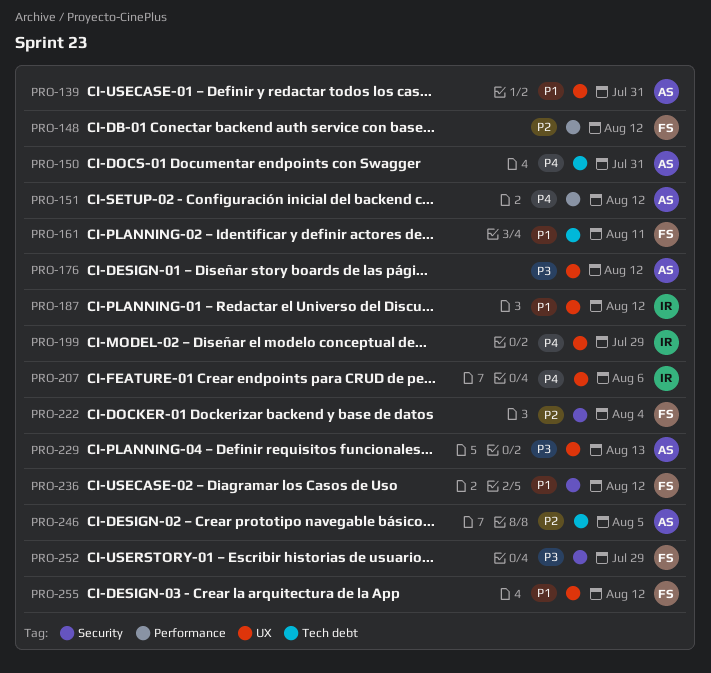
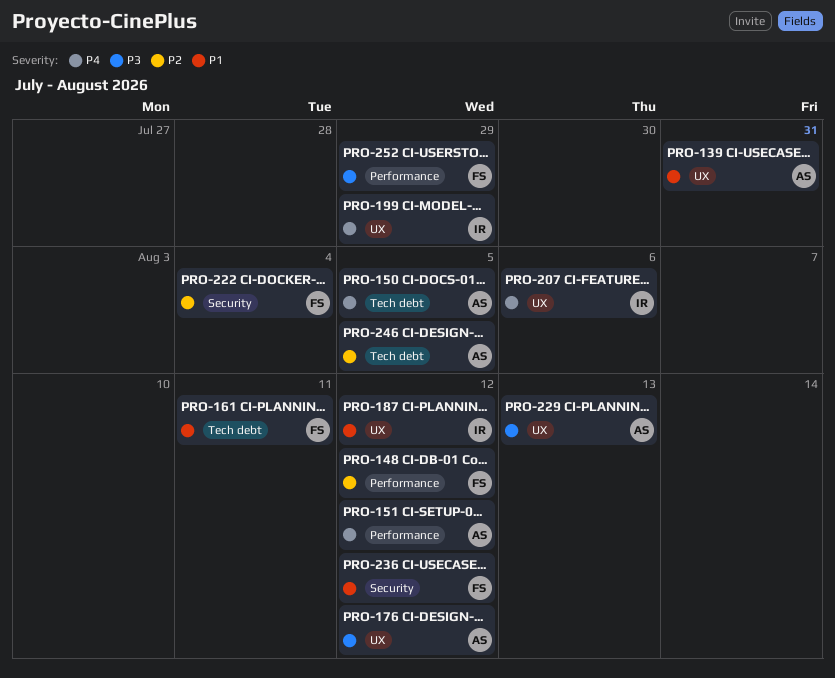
PRO-150, due: Jul 31 -> Aug 5
PRO-252, label: Security -> Performance
PRO-255: present -> none

